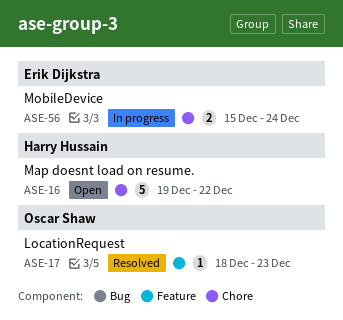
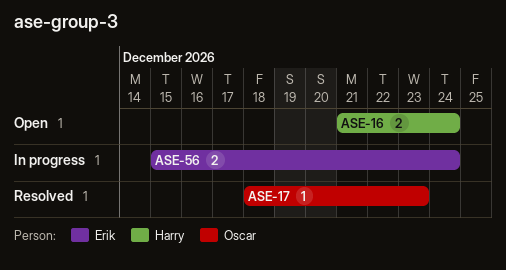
ASE-16, estimate: 5 -> 2
ASE-16, start: Dec 19 -> Dec 21
ASE-16, due: Dec 22 -> Dec 24

